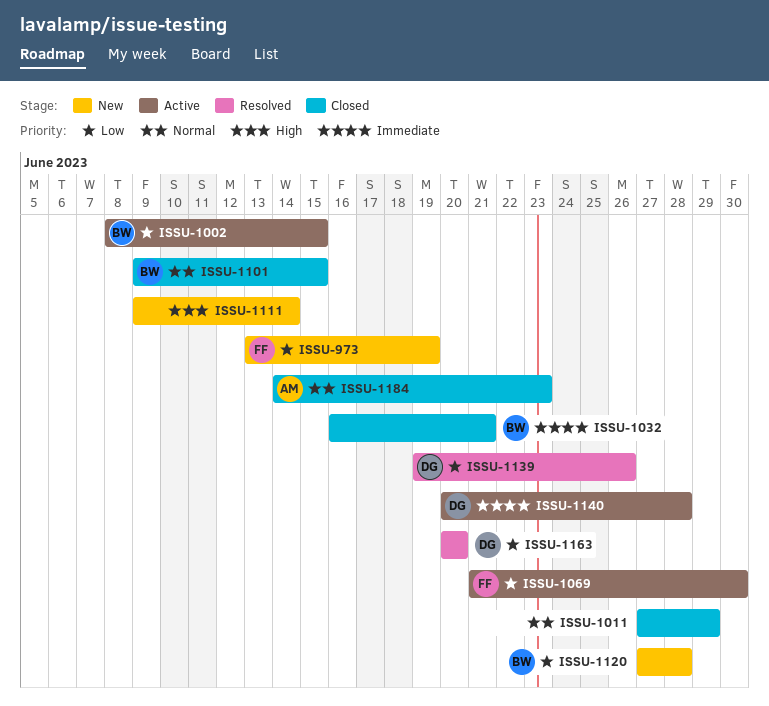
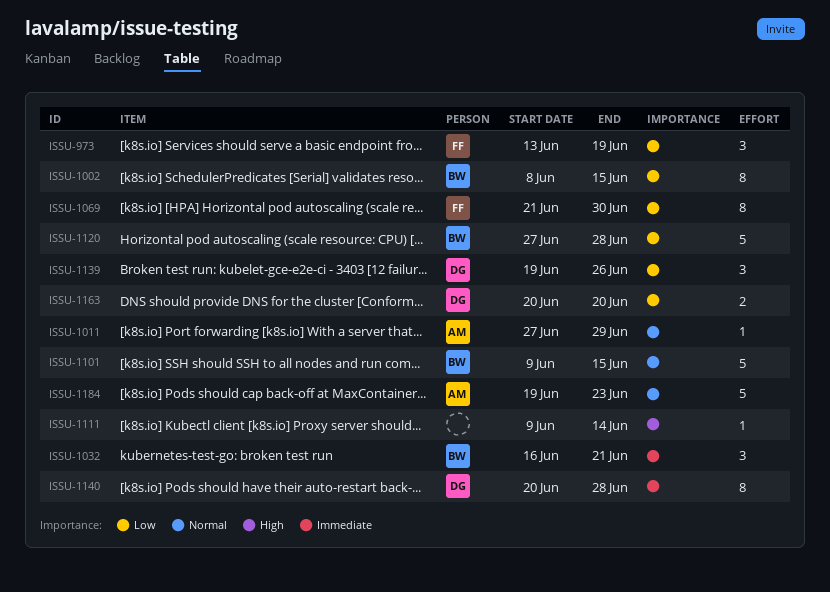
ISSU-1011, owner: none -> AM
ISSU-1184, start: Jun 14 -> Jun 19

